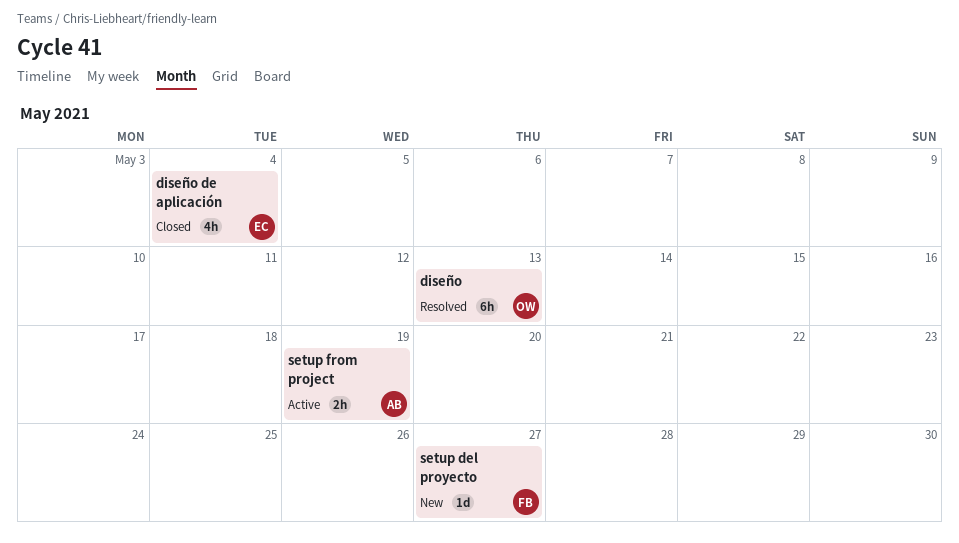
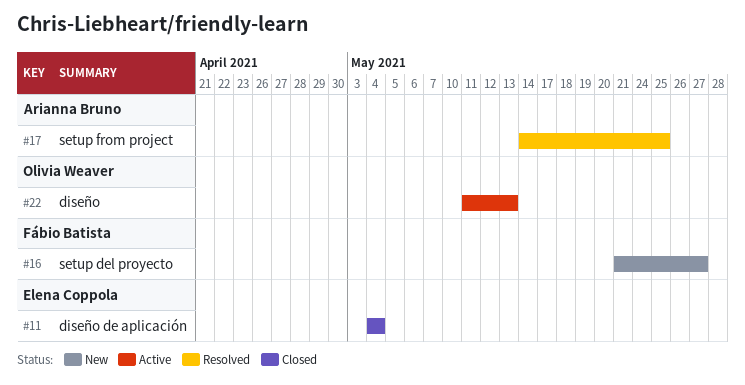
diseño, status: Resolved -> Active
setup from project, status: Active -> Resolved
setup from project, due: May 19 -> May 25

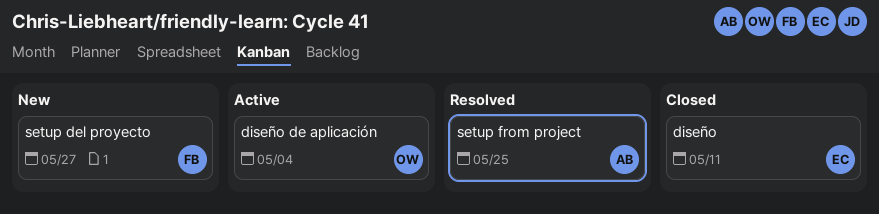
diseño, status: Active -> Closed
diseño, owner: Olivia Weaver -> Elena Coppola
diseño, due: May 13 -> May 11
diseño de aplicación, status: Closed -> Active
diseño de aplicación, owner: Elena Coppola -> Olivia Weaver

